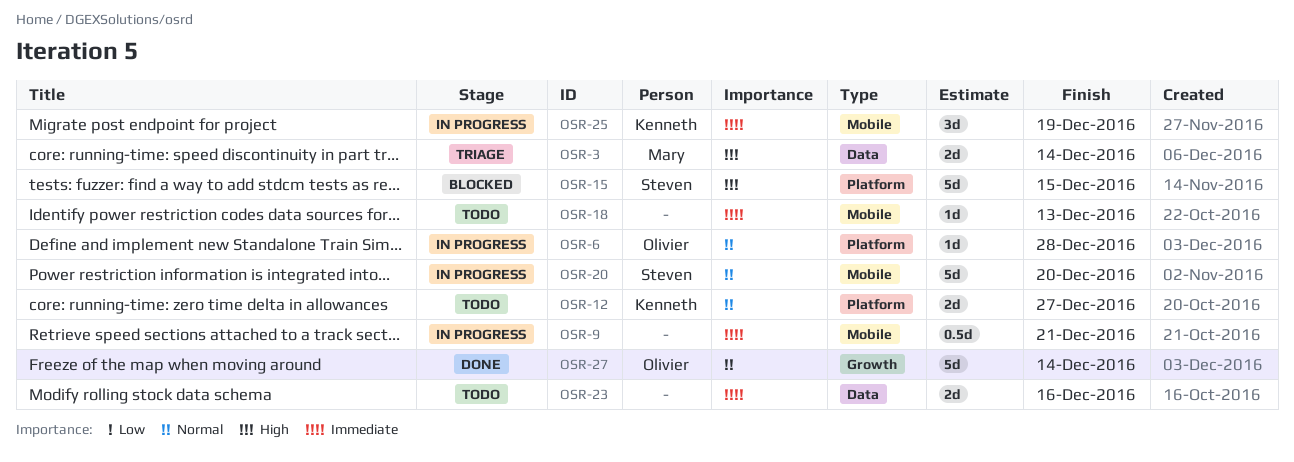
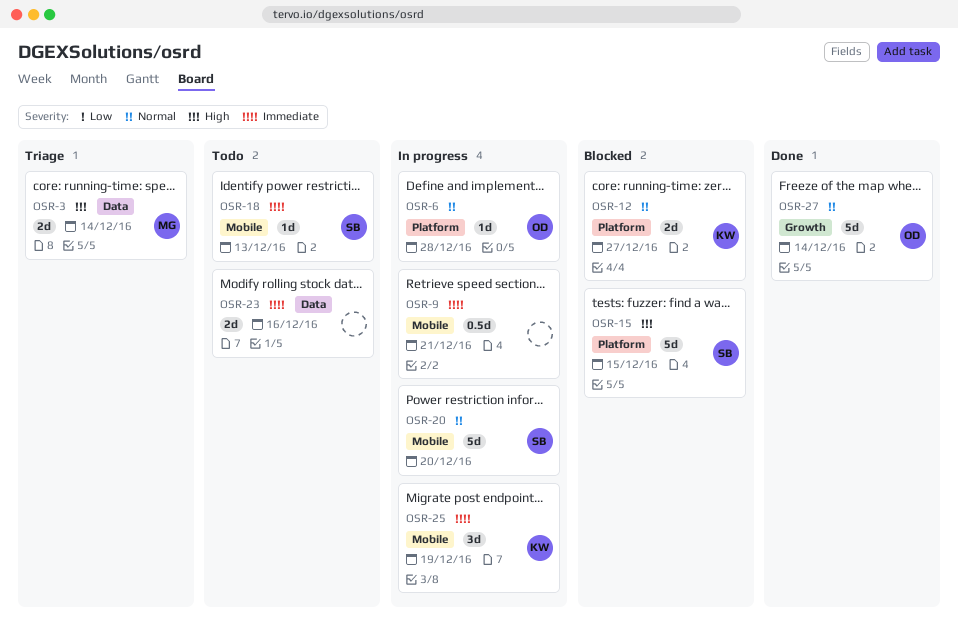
OSR-12, status: Todo -> Blocked
OSR-18, owner: none -> Steven

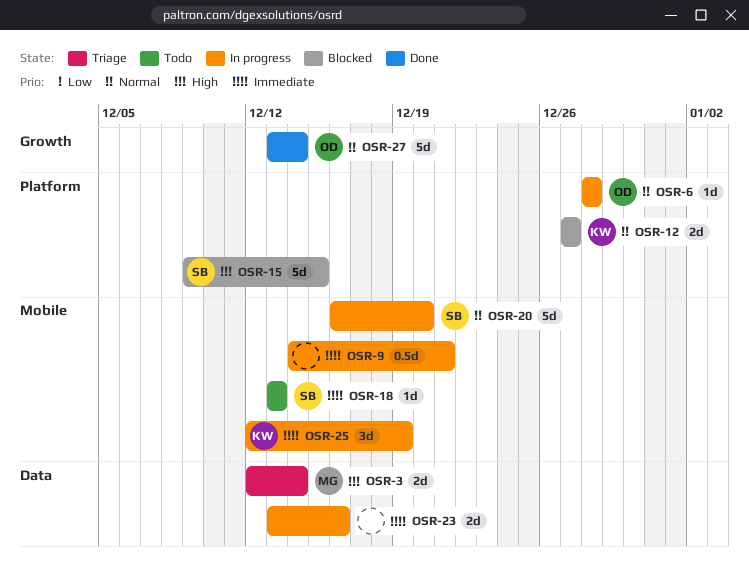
OSR-23, status: Todo -> In progress

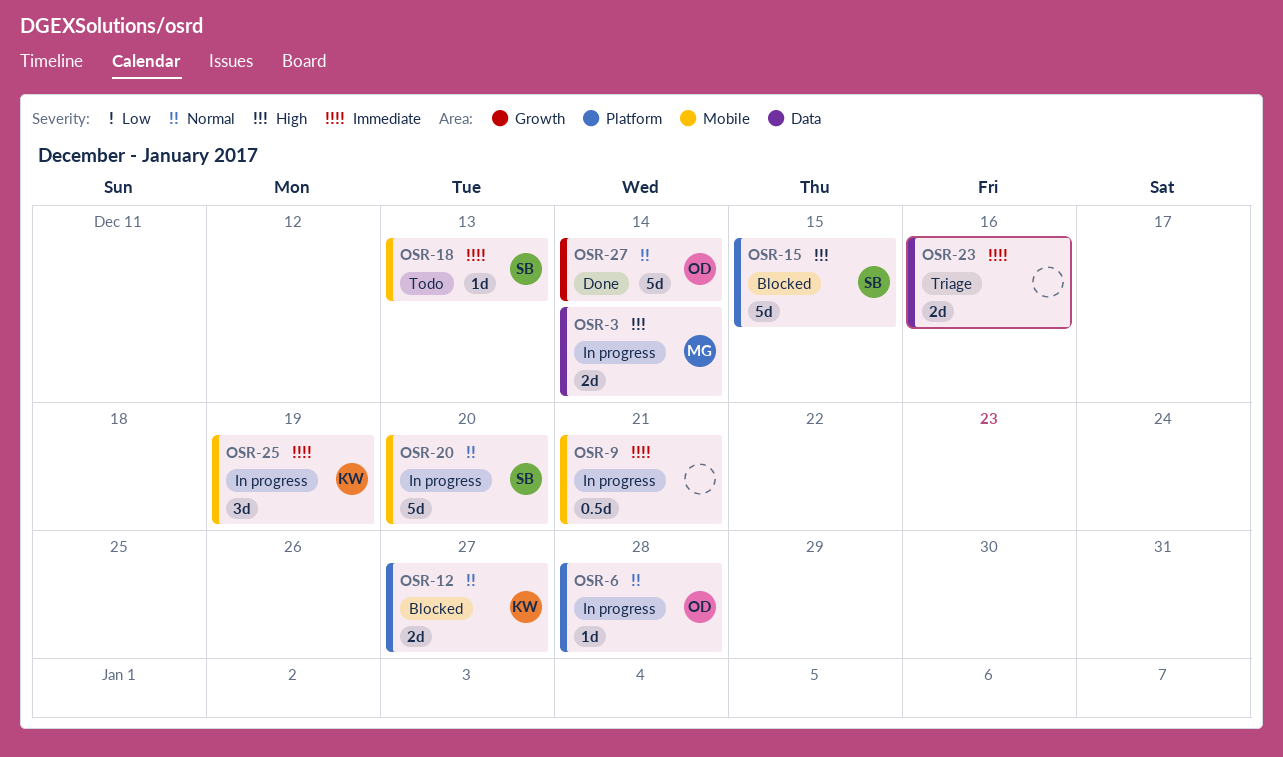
OSR-3, status: Triage -> In progress
OSR-23, status: In progress -> Triage

